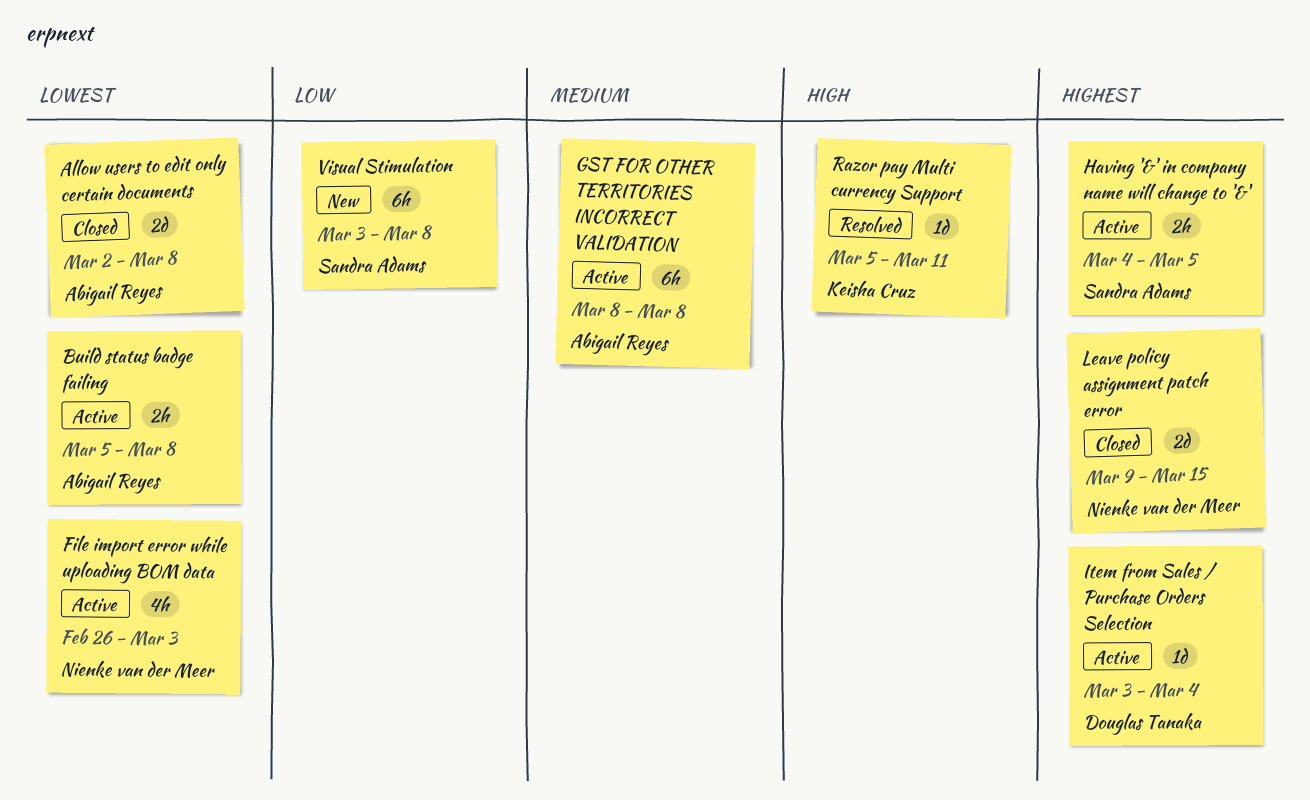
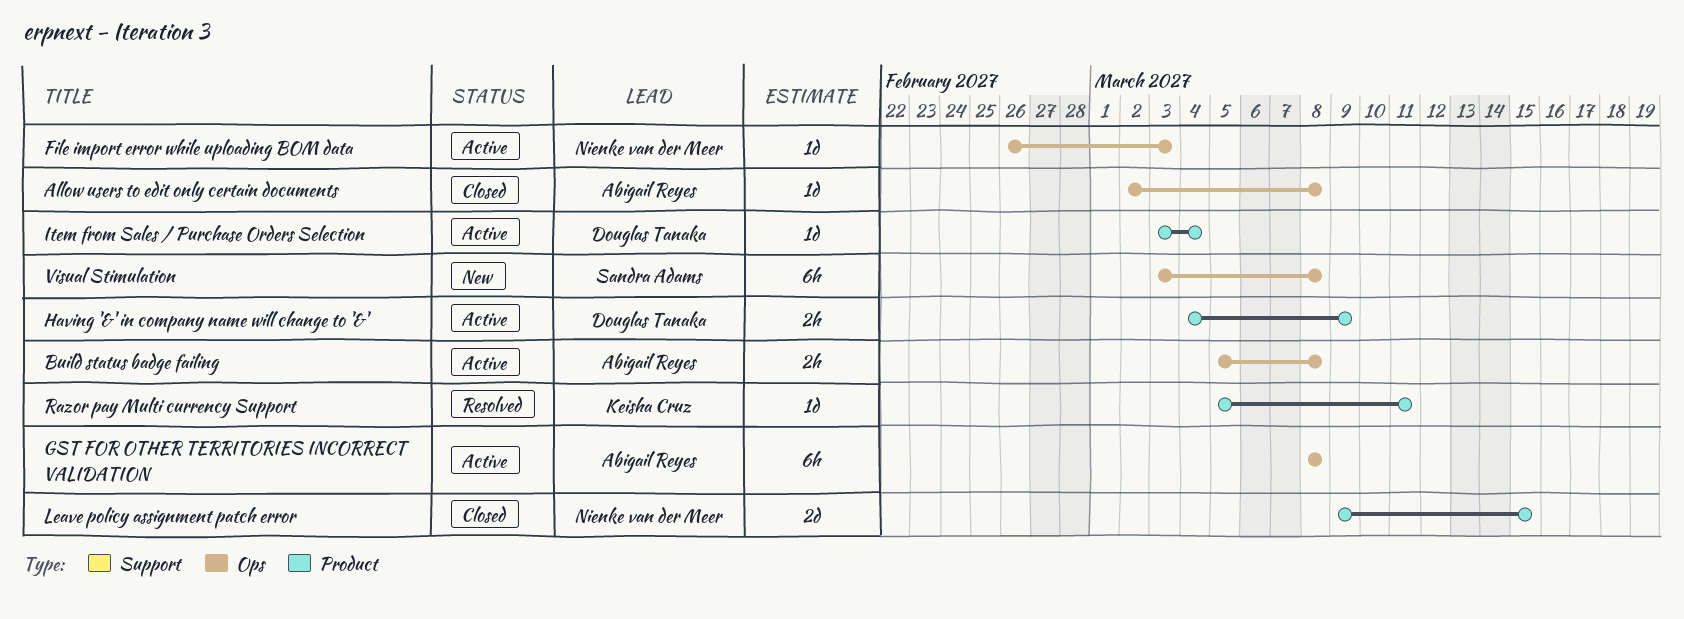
Allow users to edit only certain documents, estimate: 2d -> 1d
File import error while uploading BOM data, estimate: 4h -> 1d
Having '&' in company name will change to '&', owner: Sandra Adams -> Douglas Tanaka
Having '&' in company name will change to '&', due: Mar 5 -> Mar 9

